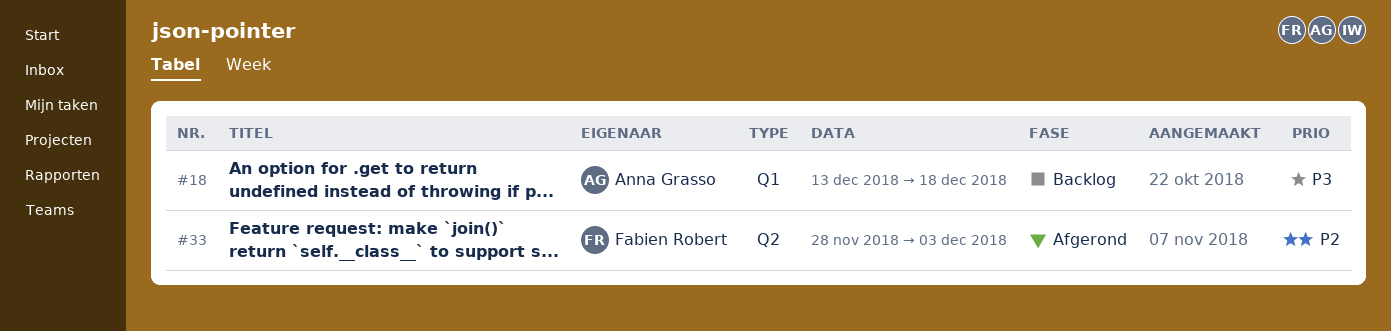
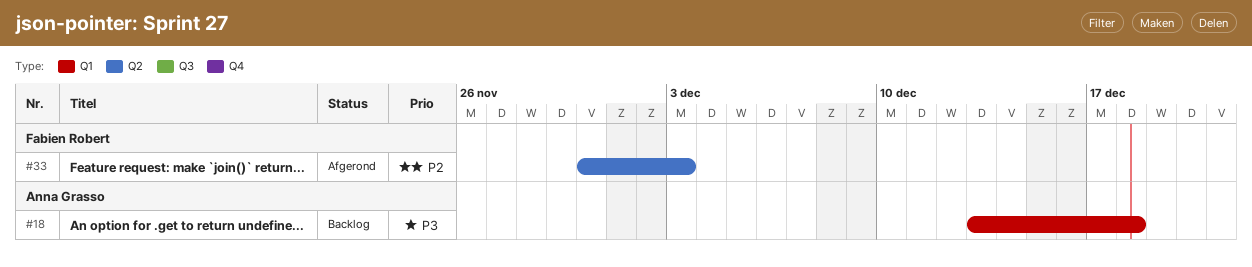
#33, start: Nov 28 -> Nov 30

